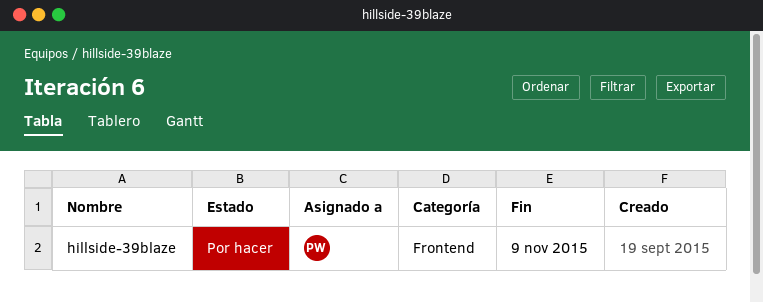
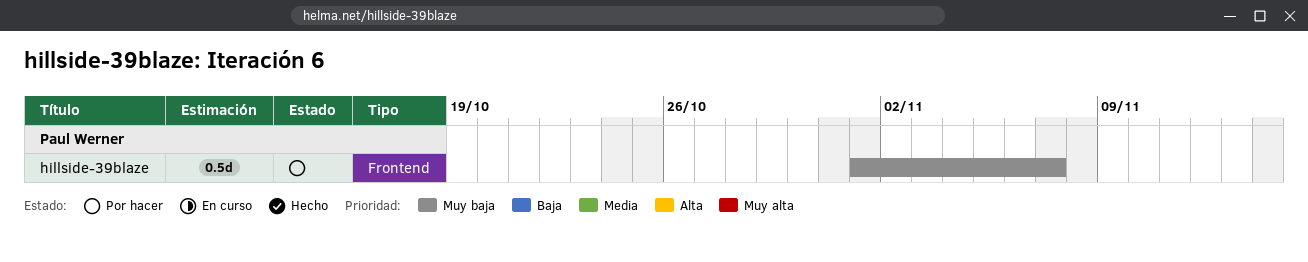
hillside-39blaze, due: Nov 9 -> Nov 7

